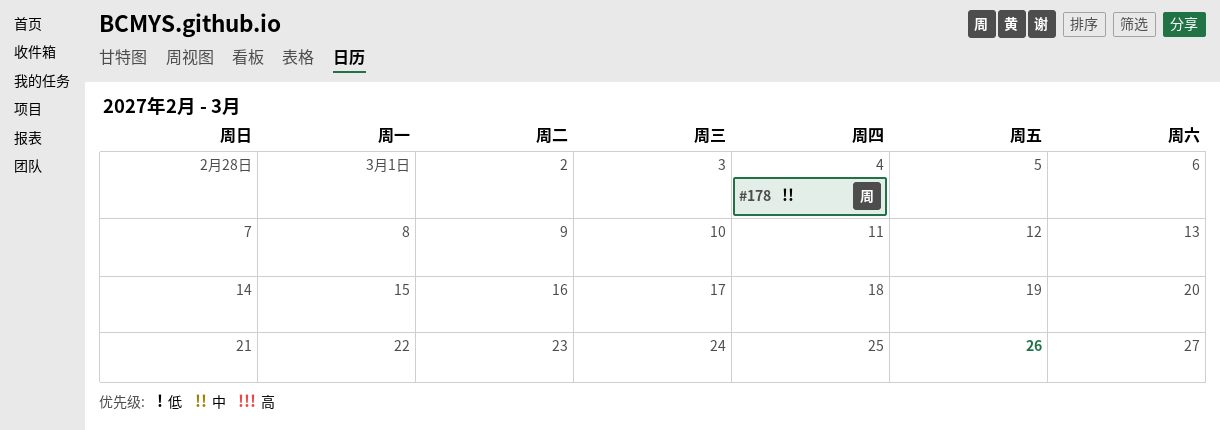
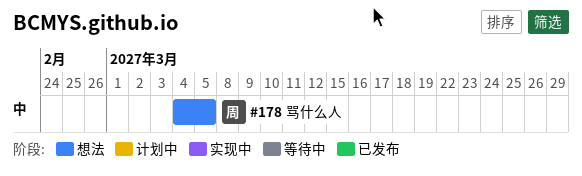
#178, due: Mar 4 -> Mar 5

